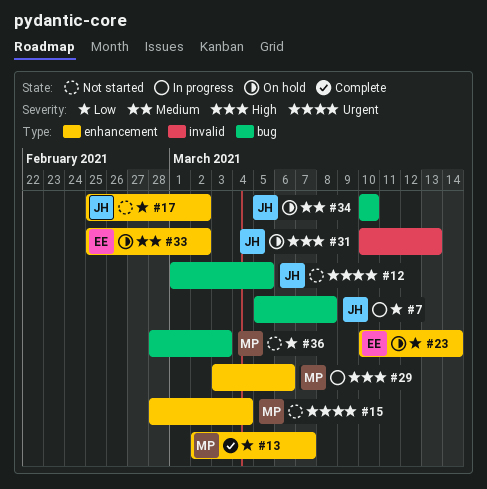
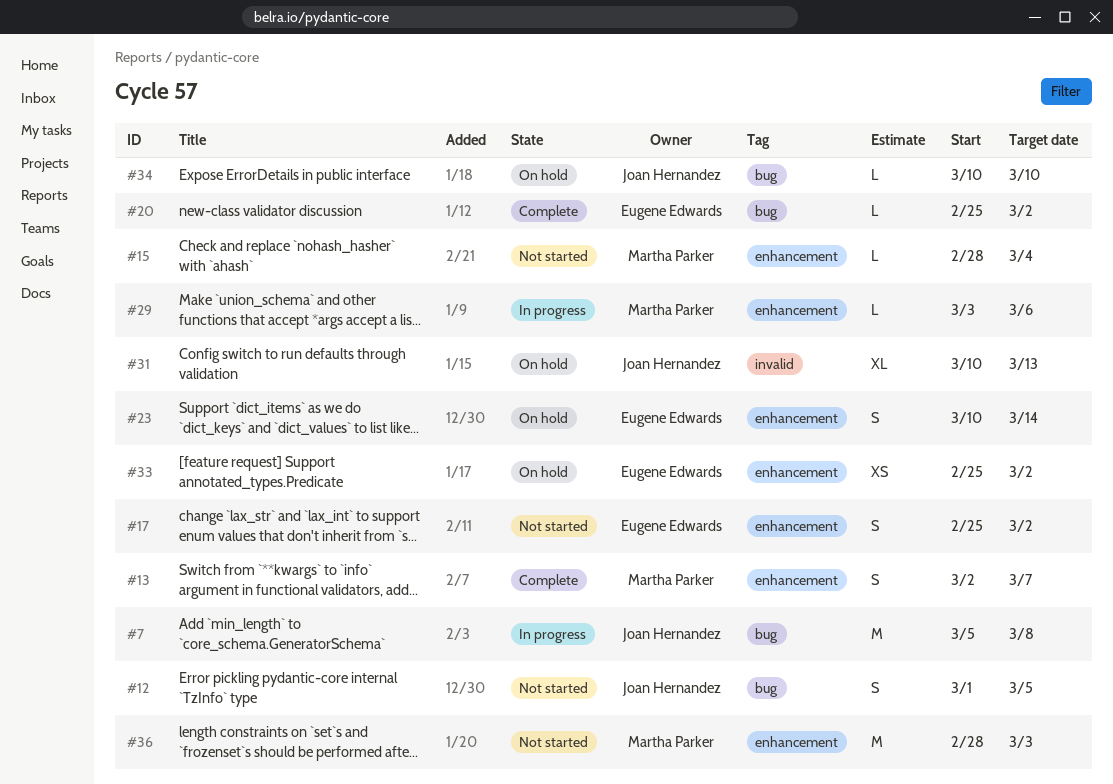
#17, owner: Joan Hernandez -> Eugene Edwards
#20: none -> present
#36, label: bug -> enhancement

